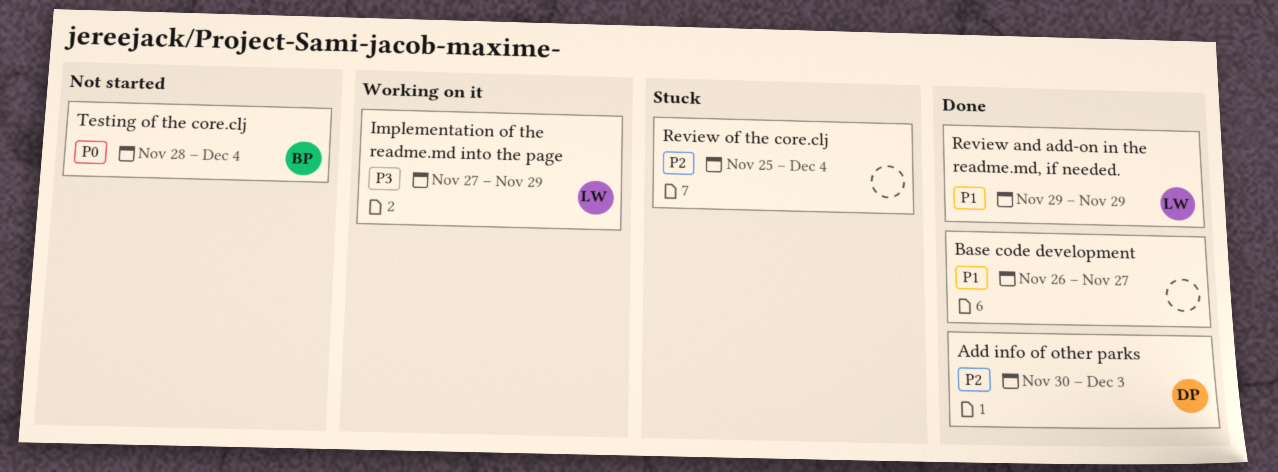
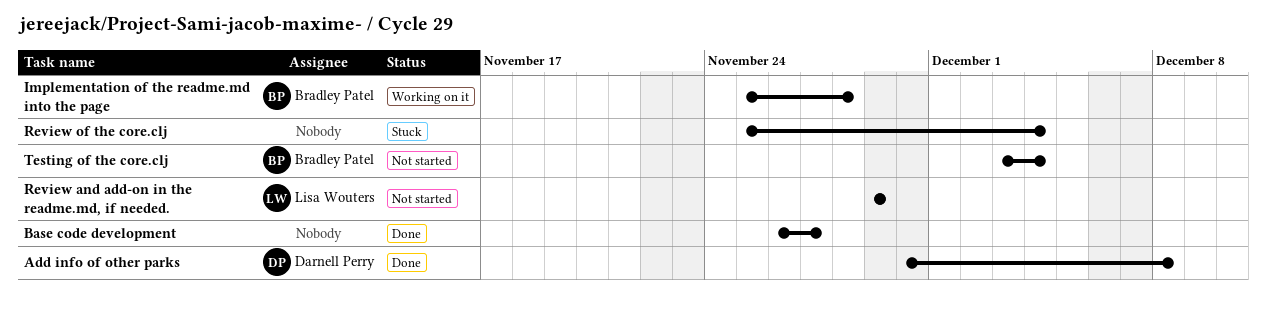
Add info of other parks, due: Dec 3 -> Dec 8
Implementation of the readme.md into the page, owner: Lisa Wouters -> Bradley Patel
Implementation of the readme.md into the page, start: Nov 27 -> Nov 25
Implementation of the readme.md into the page, due: Nov 29 -> Nov 28
Review and add-on in the readme.md, if needed., status: Done -> Not started
Testing of the core.clj, start: Nov 28 -> Dec 3

